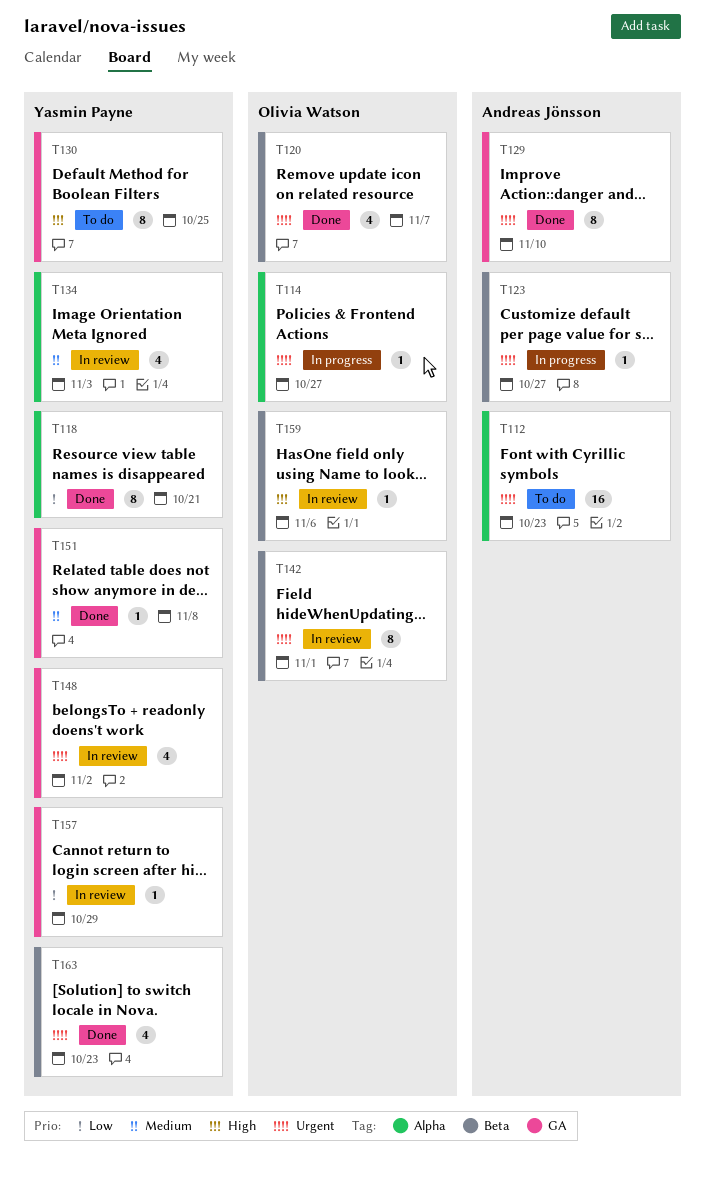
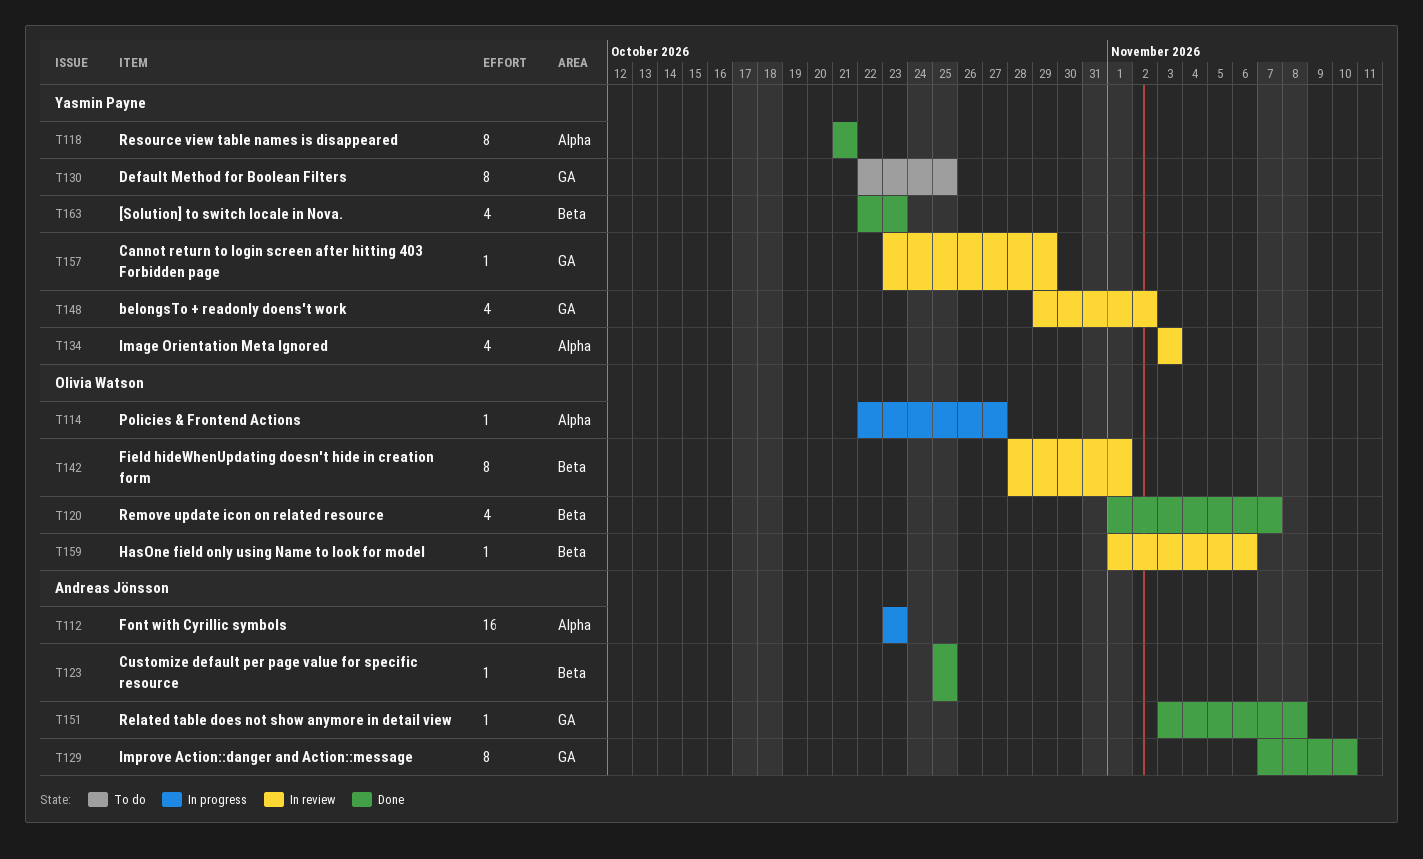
T112, status: To do -> In progress
T123, status: In progress -> Done
T123, due: Oct 27 -> Oct 25
T151, owner: Yasmin Payne -> Andreas Jönsson

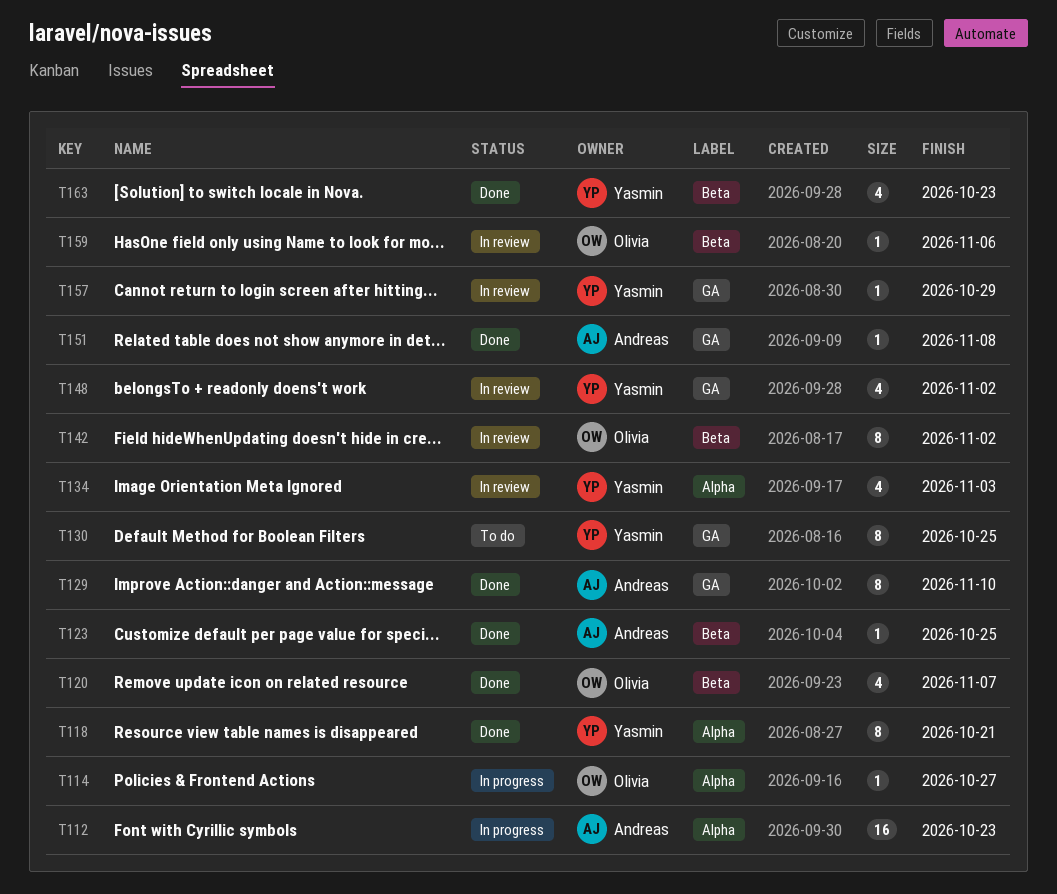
T142, due: Nov 1 -> Nov 2

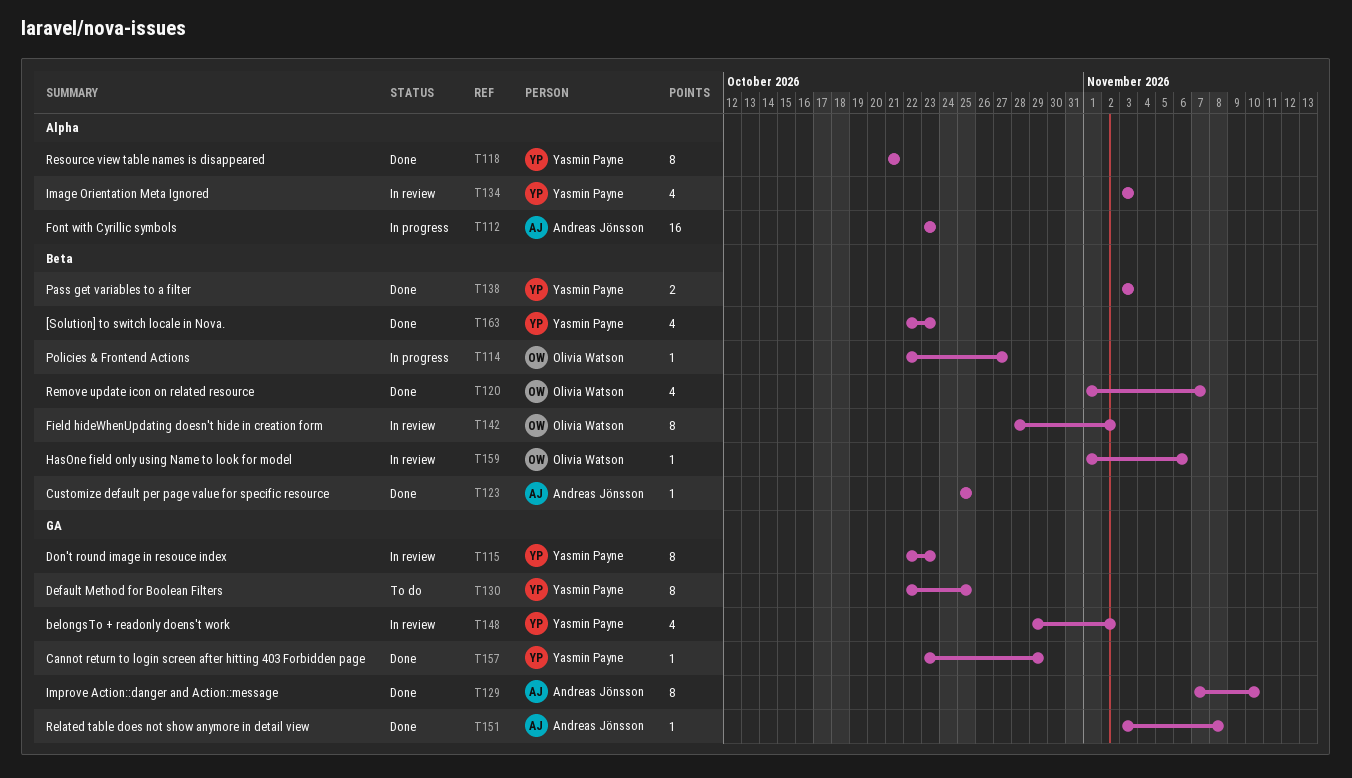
T114, label: Alpha -> Beta
T115: none -> present
T138: none -> present
T157, status: In review -> Done

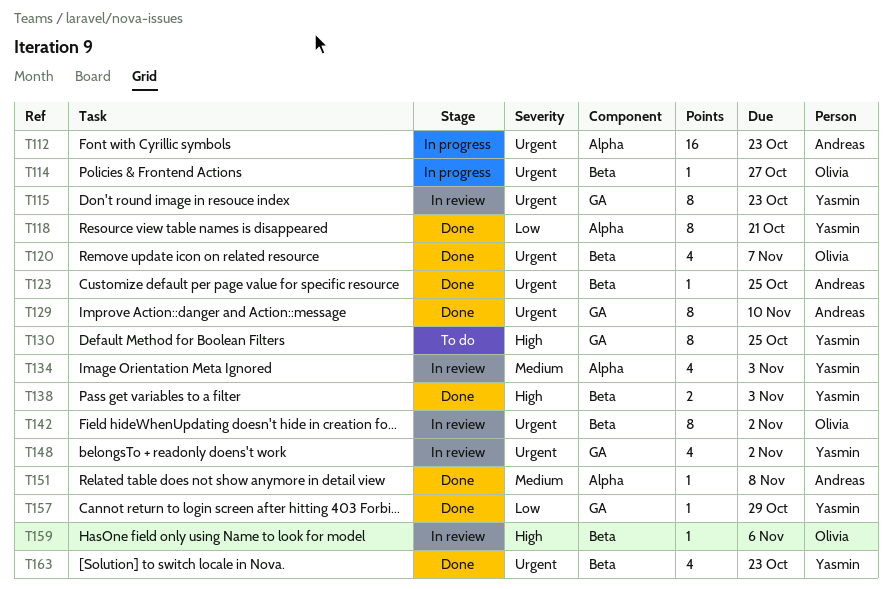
T151, label: GA -> Alpha

